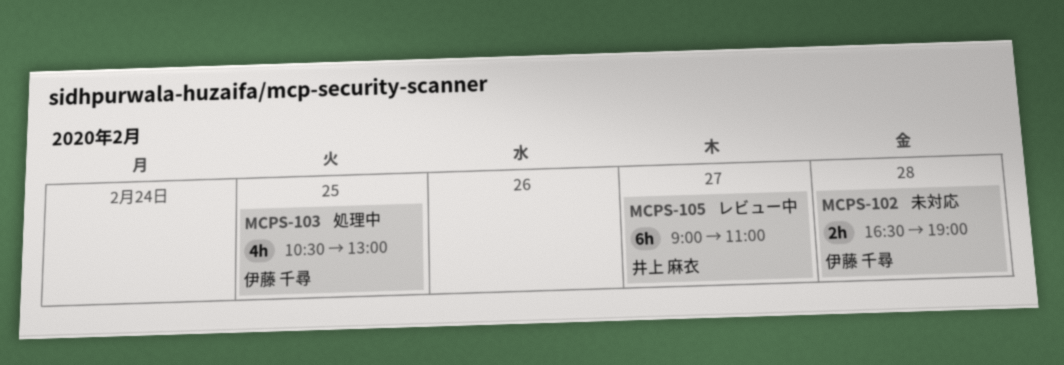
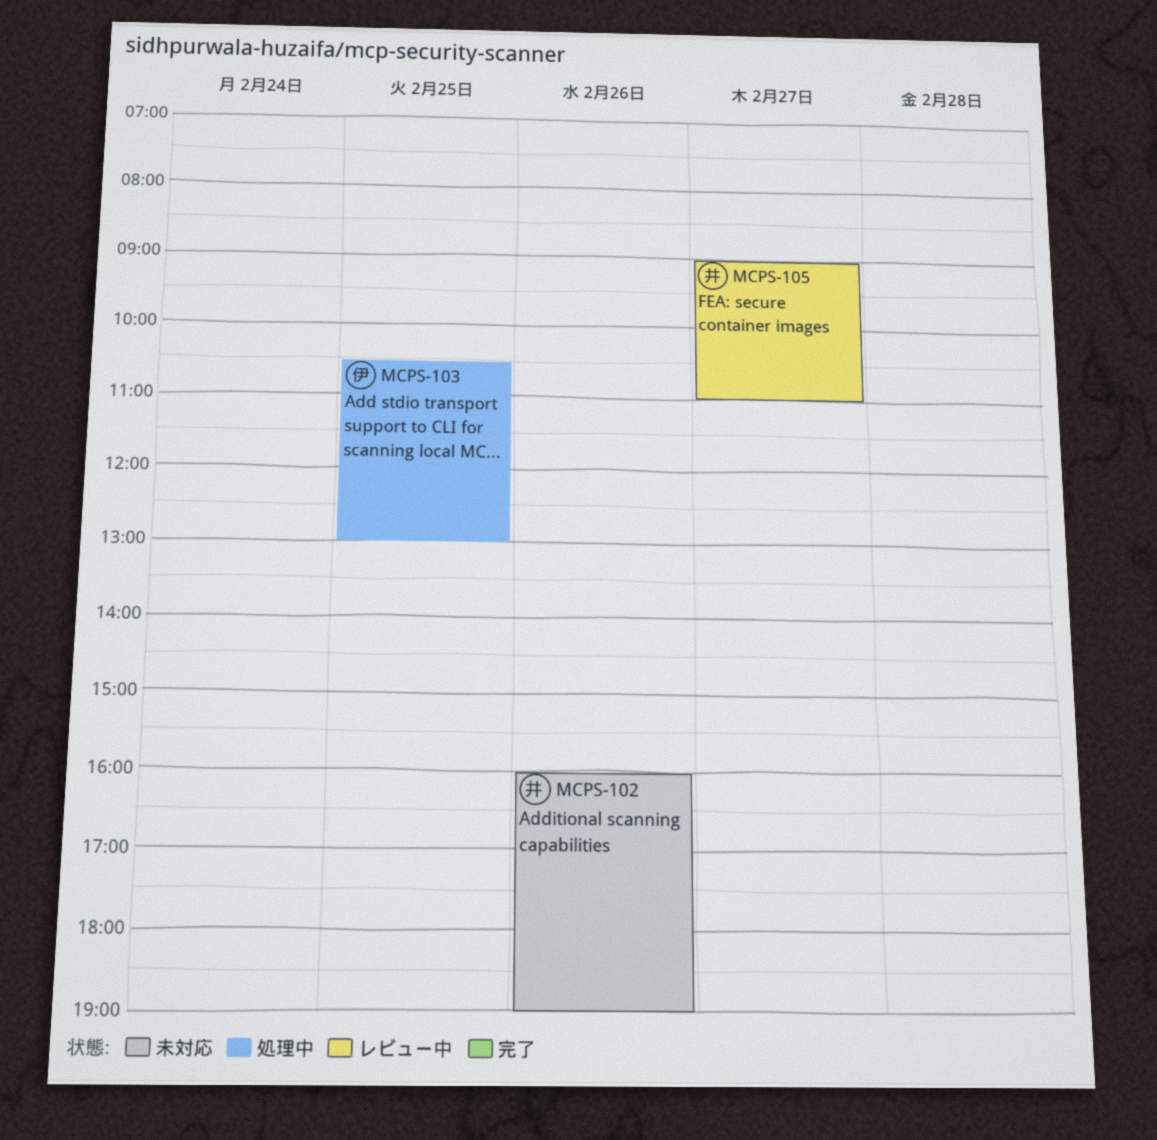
MCPS-102, owner: 伊藤 千尋 -> 井上 麻衣
MCPS-102, day: Feb 28 -> Feb 26
MCPS-102, begins: 16:30 -> 16:00

